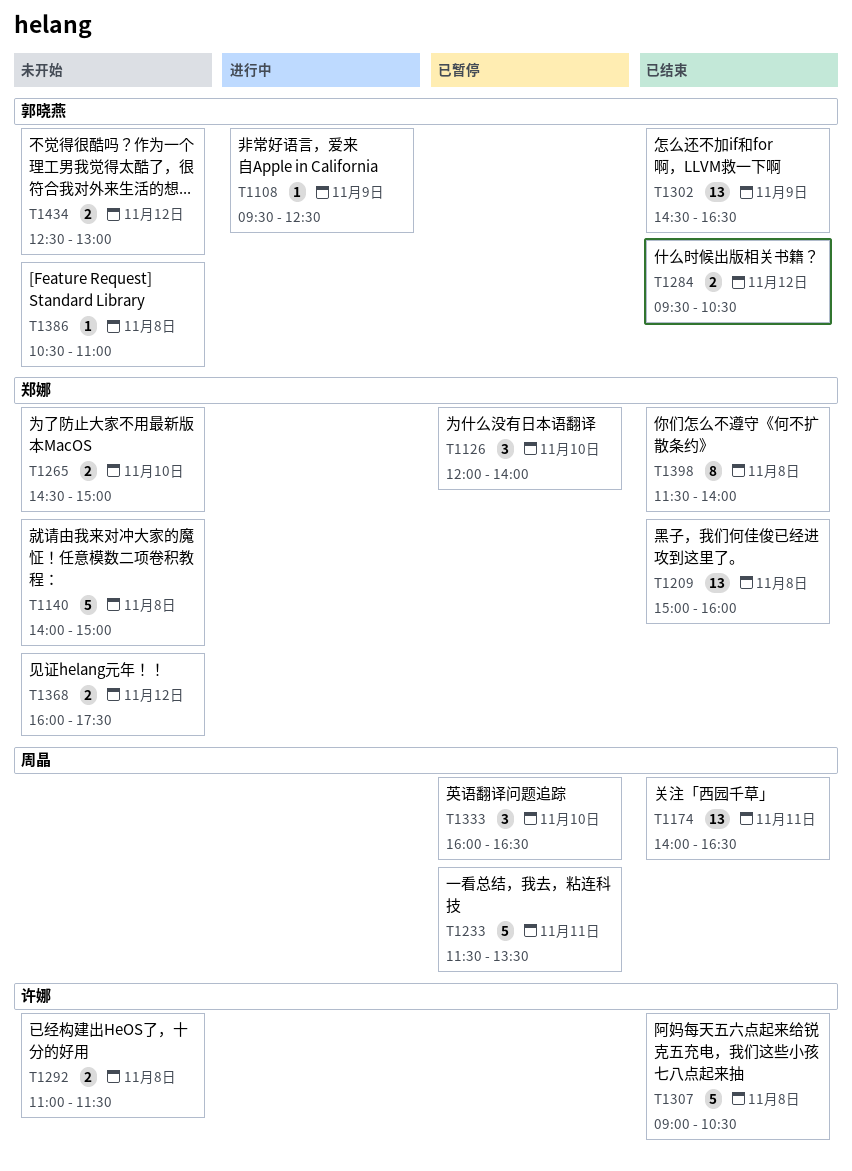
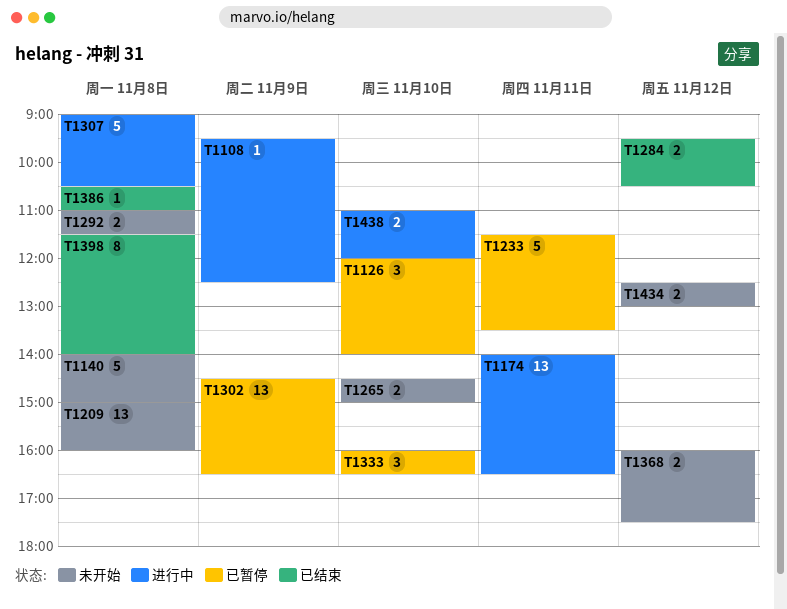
T1174, status: 已结束 -> 进行中
T1209, status: 已结束 -> 未开始
T1302, status: 已结束 -> 已暂停
T1307, status: 已结束 -> 进行中
T1386, status: 未开始 -> 已结束
T1438: none -> present

